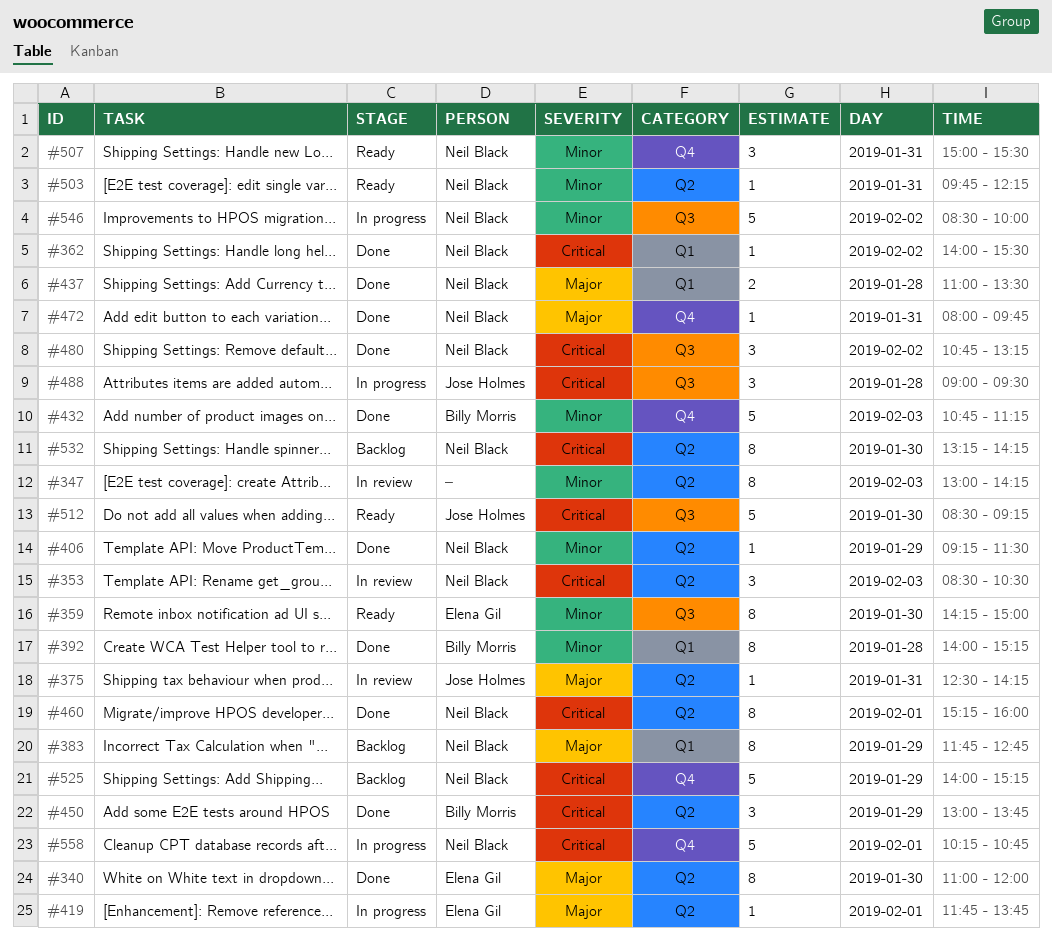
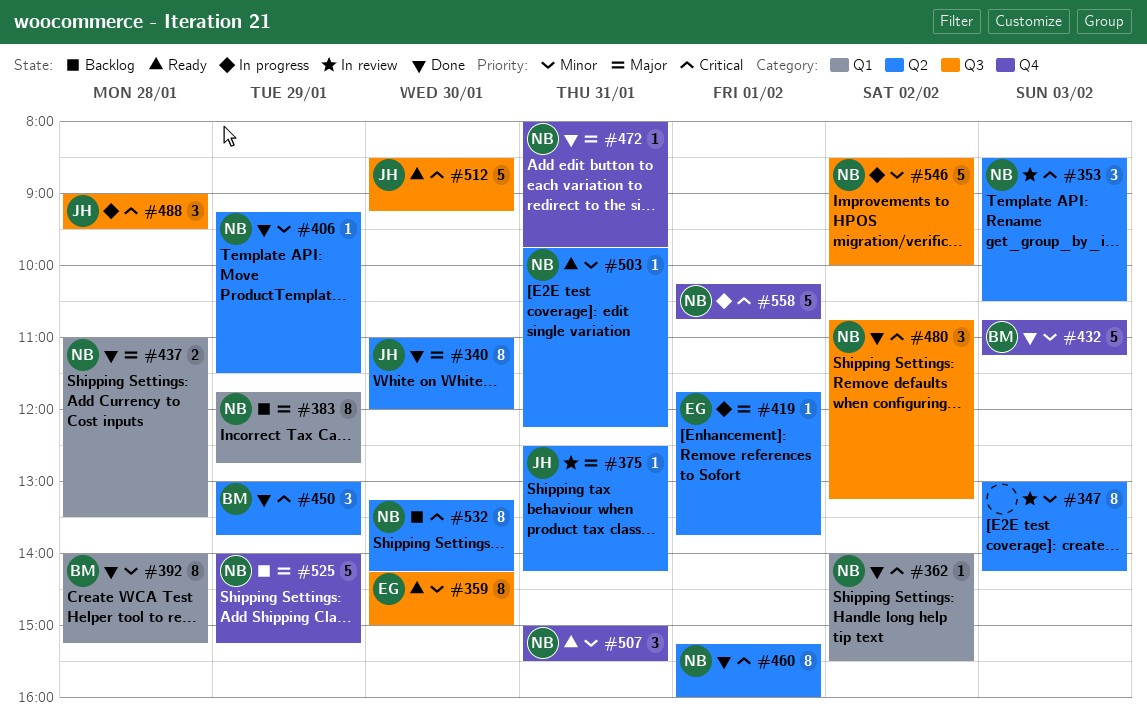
#340, owner: Elena Gil -> Jose Holmes
#525, priority: Critical -> Major

